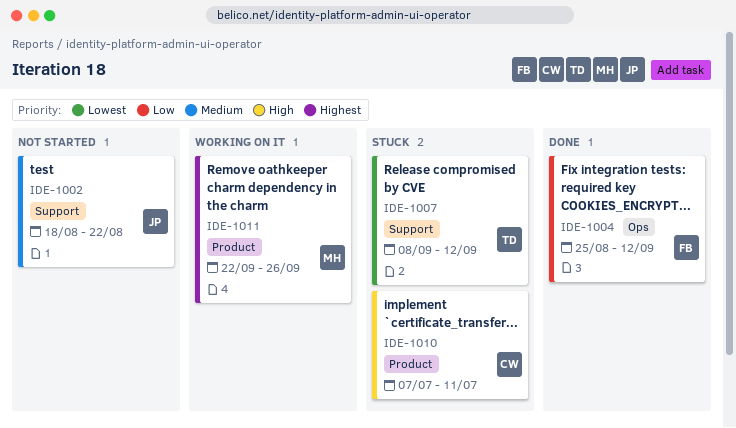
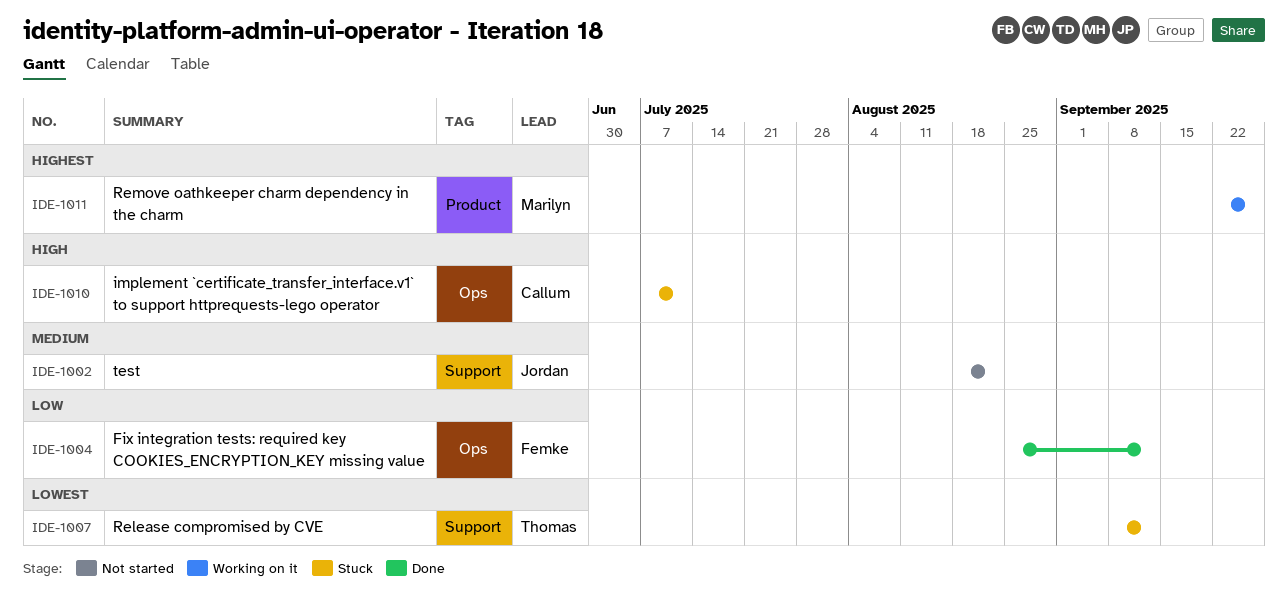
IDE-1010, label: Product -> Ops

